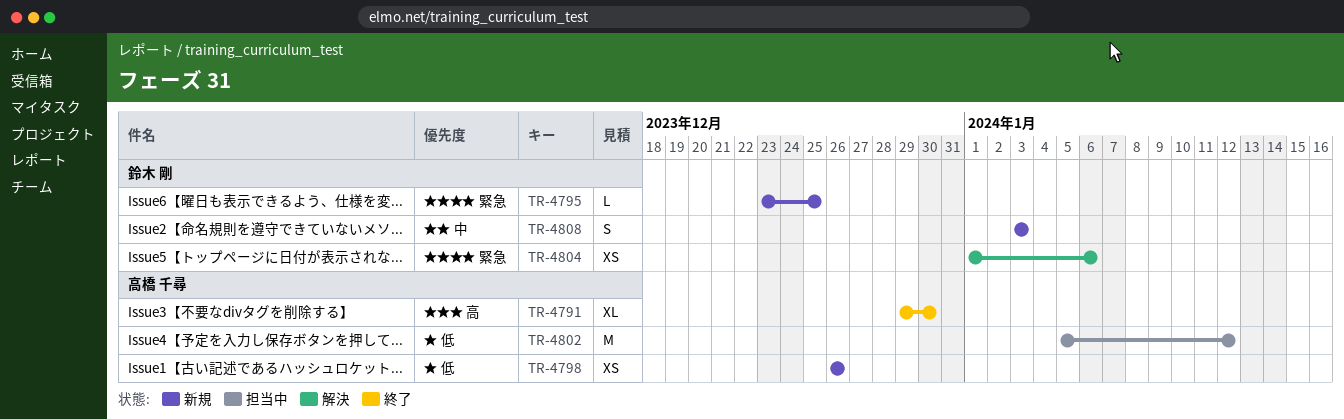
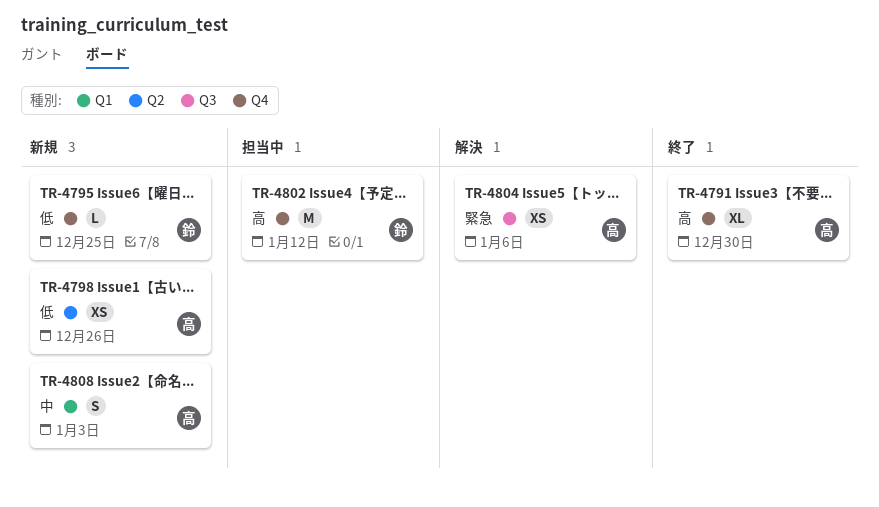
TR-4795, priority: 緊急 -> 低
TR-4802, owner: 高橋 千尋 -> 鈴木 剛
TR-4802, priority: 低 -> 高
TR-4804, owner: 鈴木 剛 -> 高橋 千尋
TR-4808, owner: 鈴木 剛 -> 高橋 千尋

